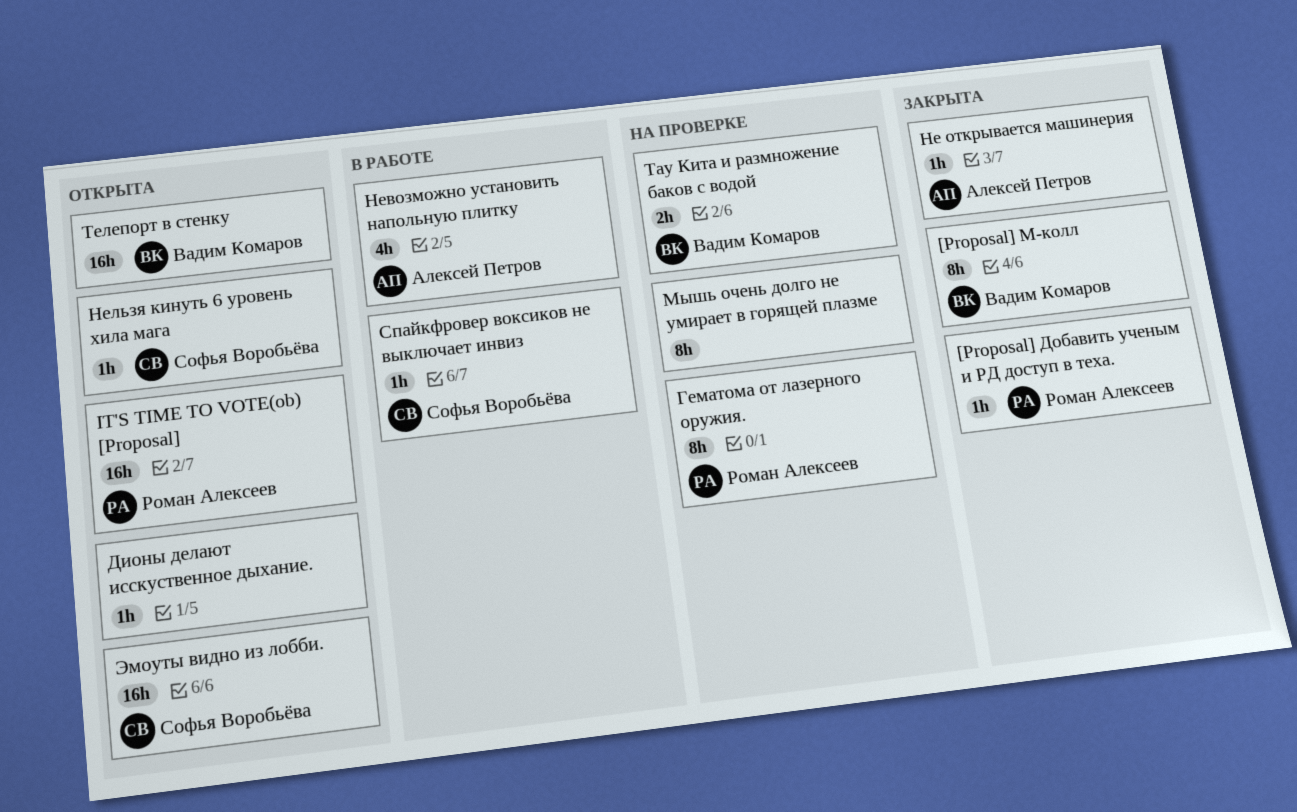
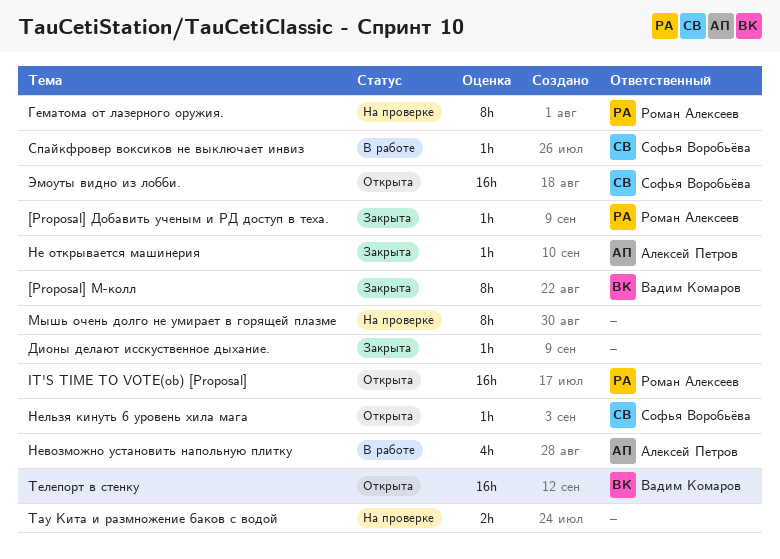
Дионы делают исскуственное дыхание., status: Открыта -> Закрыта
Тау Кита и размножение баков с водой, owner: Вадим Комаров -> none

